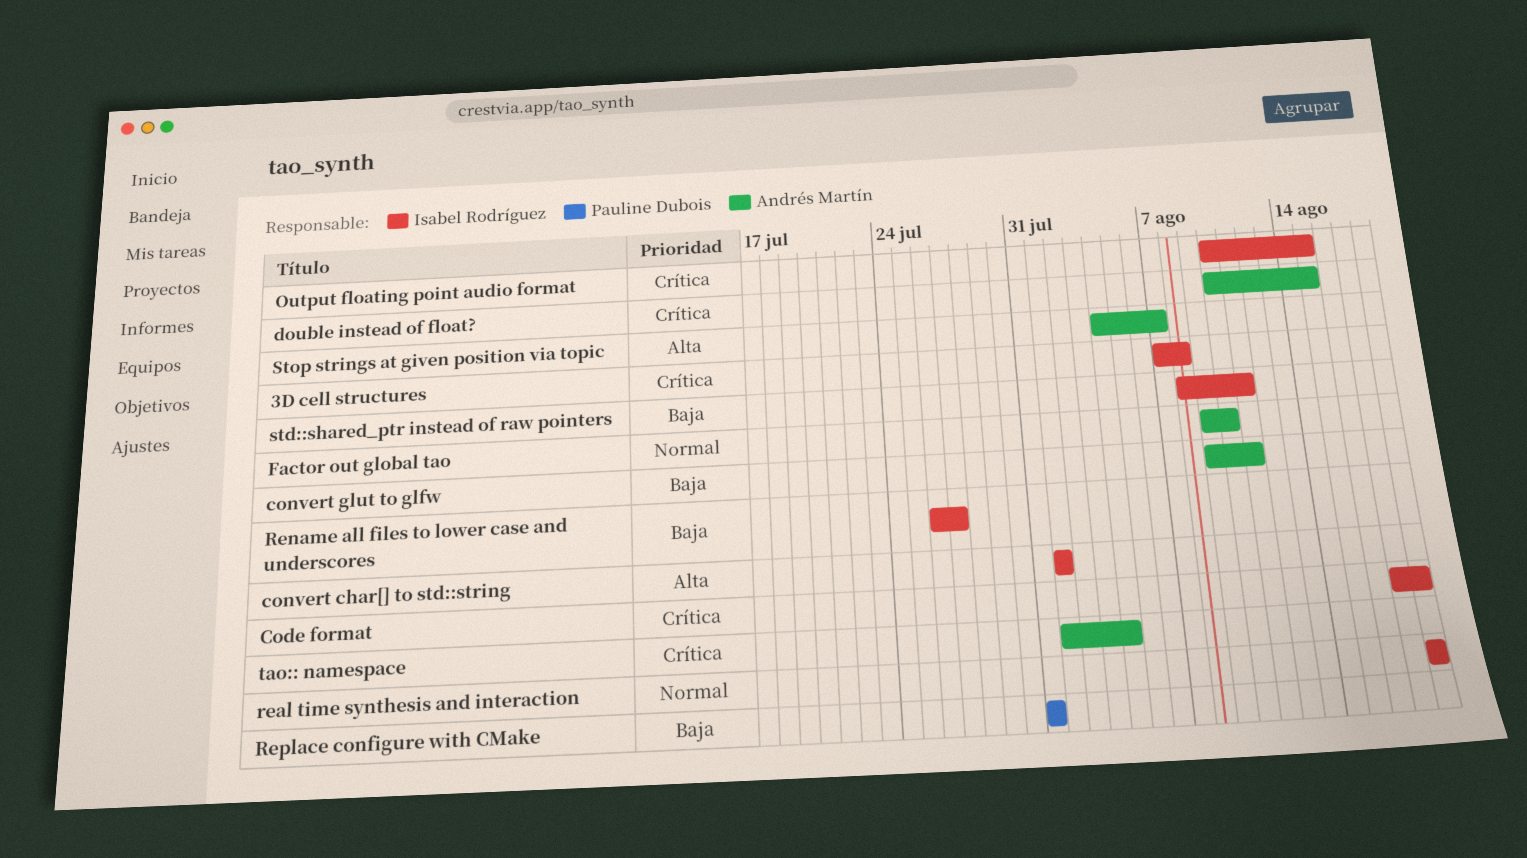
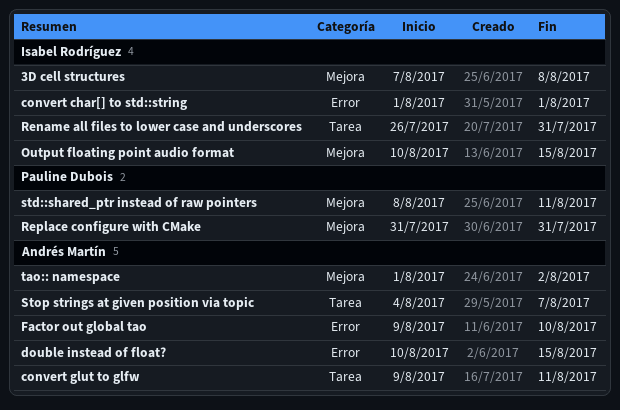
Code format: present -> none
real time synthesis and interaction: present -> none
Rename all files to lower case and underscores, due: Jul 27 -> Jul 31
std::shared_ptr instead of raw pointers, owner: Isabel Rodríguez -> Pauline Dubois
tao:: namespace, due: Aug 4 -> Aug 2

